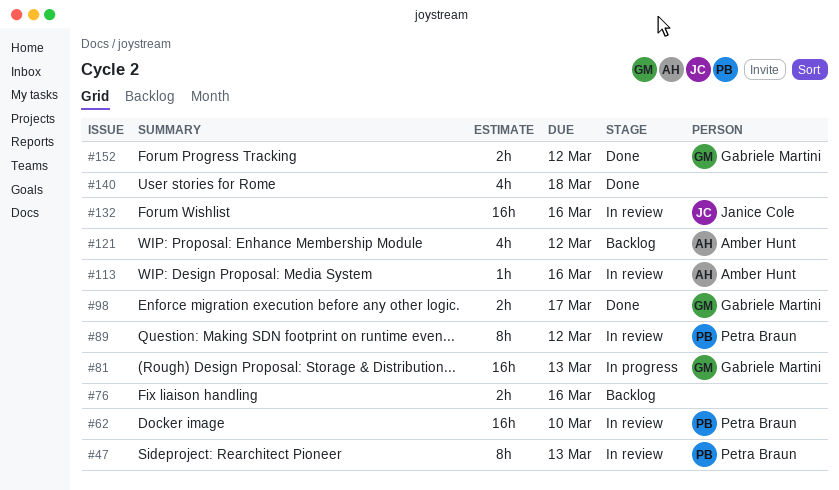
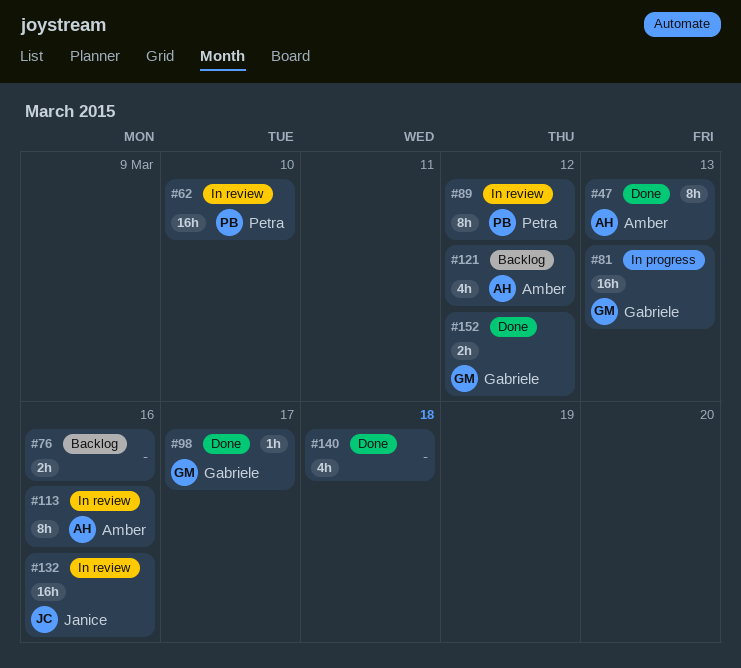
#47, status: In review -> Done
#47, owner: Petra Braun -> Amber Hunt
#98, estimate: 2h -> 1h
#113, estimate: 1h -> 8h

